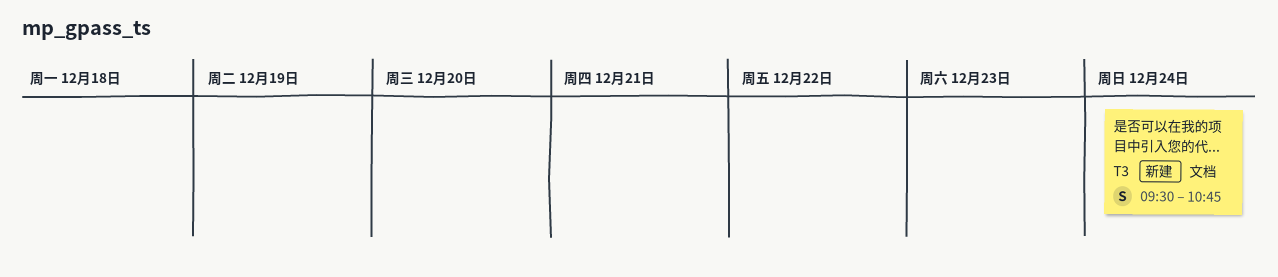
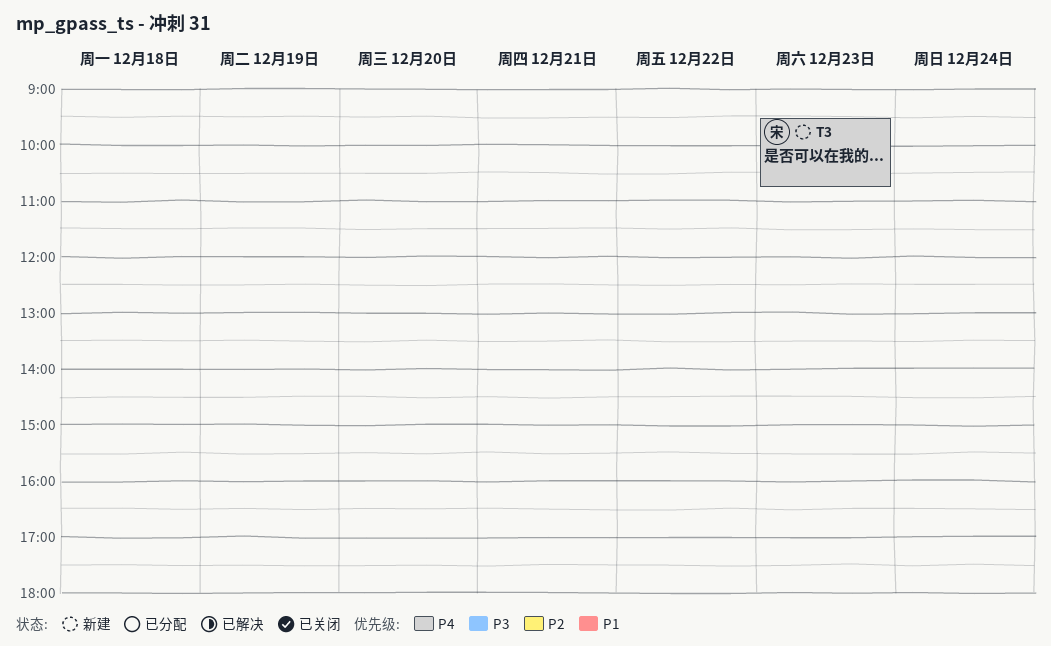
T3, day: Dec 24 -> Dec 23

